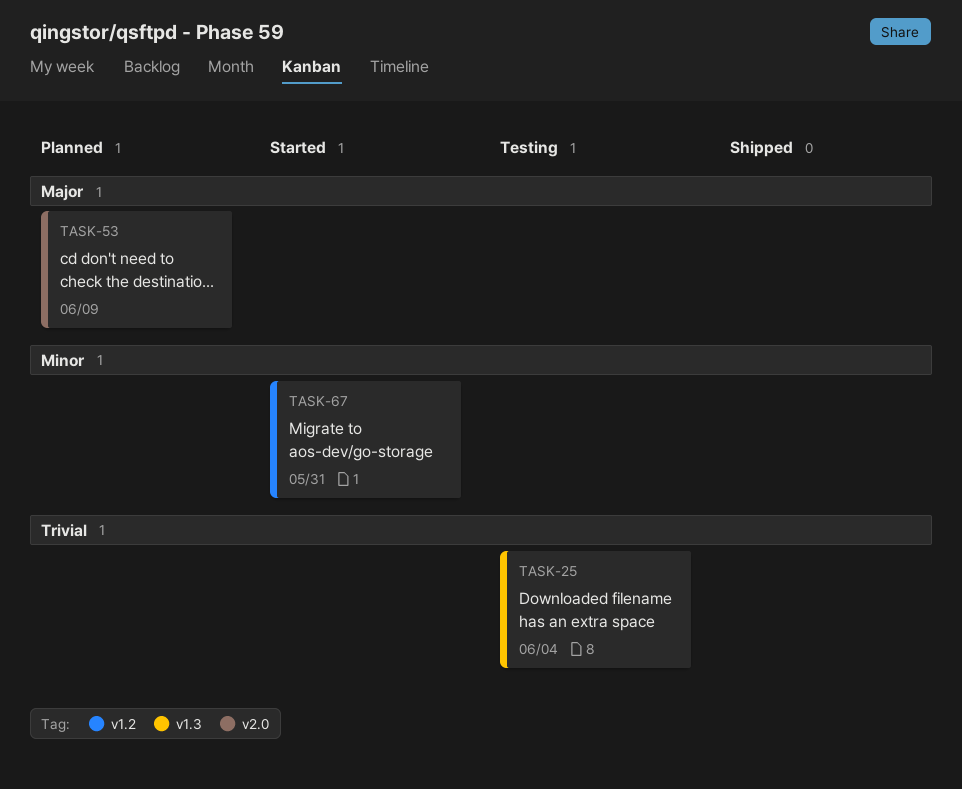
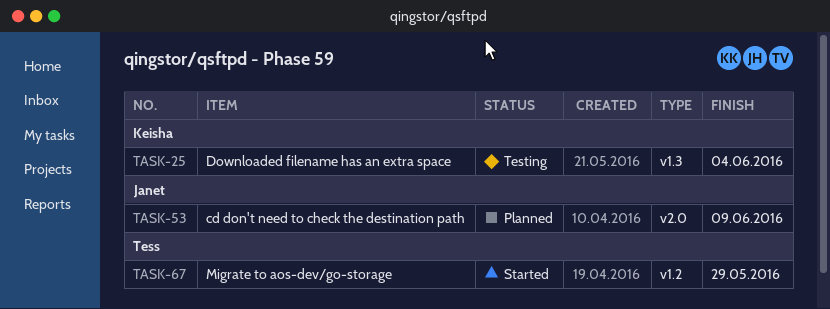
TASK-67, due: May 31 -> May 29

